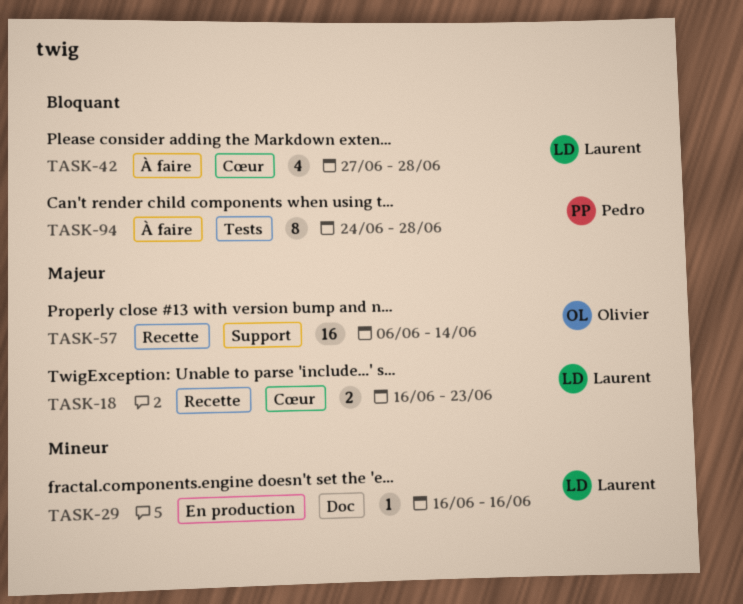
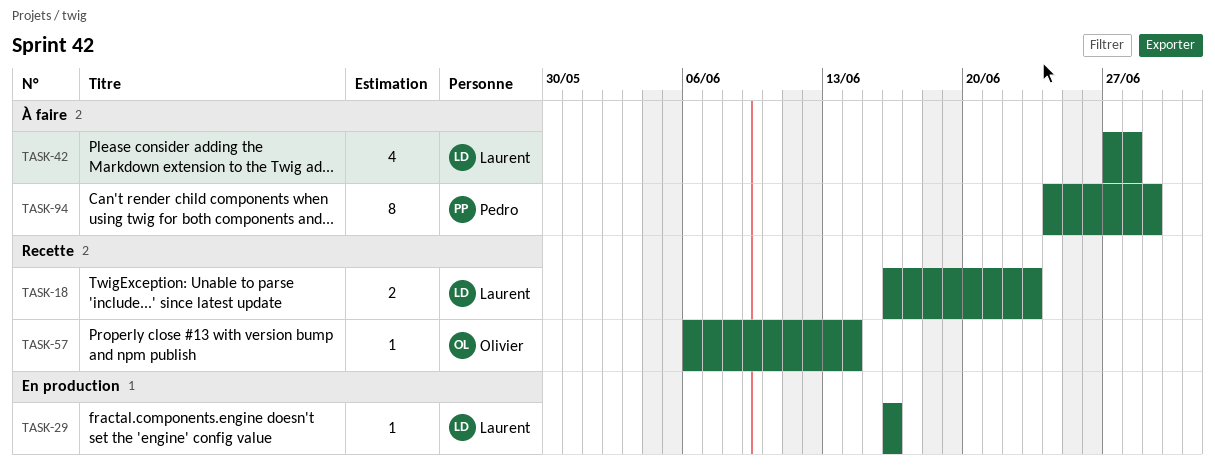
TASK-57, estimate: 16 -> 1
TASK-94, due: Jun 28 -> Jun 29

